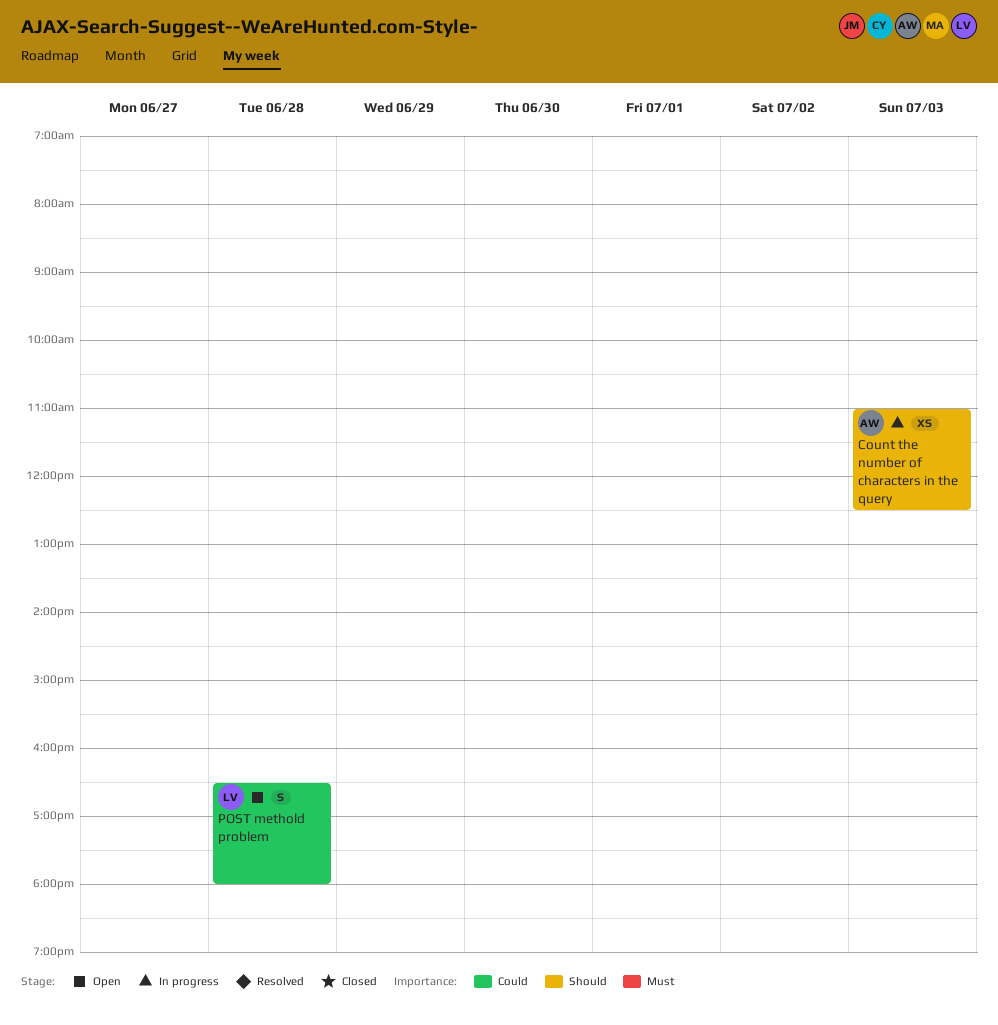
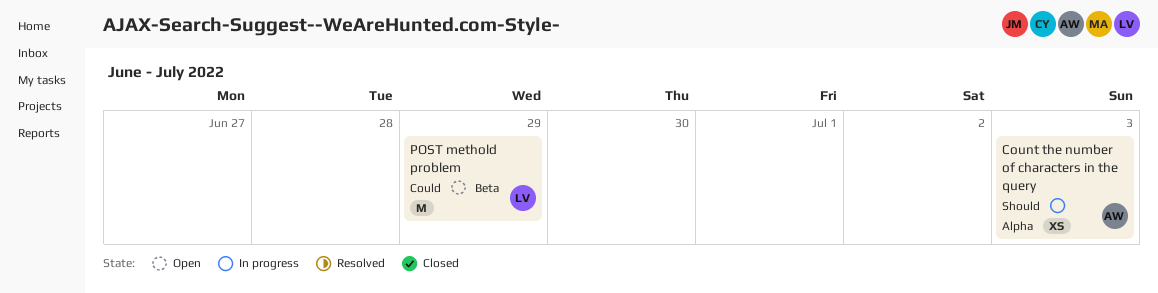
POST methold problem, estimate: S -> M
POST methold problem, day: Jun 28 -> Jun 29

